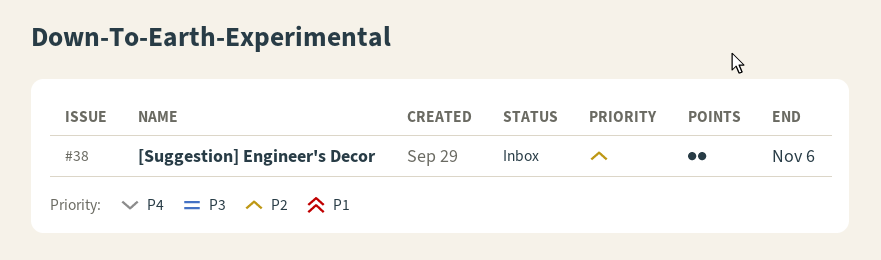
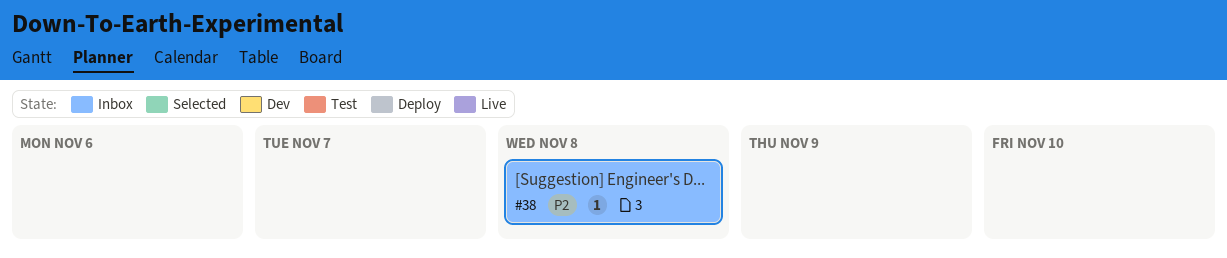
#38, estimate: 2 -> 1
#38, due: Nov 6 -> Nov 8

